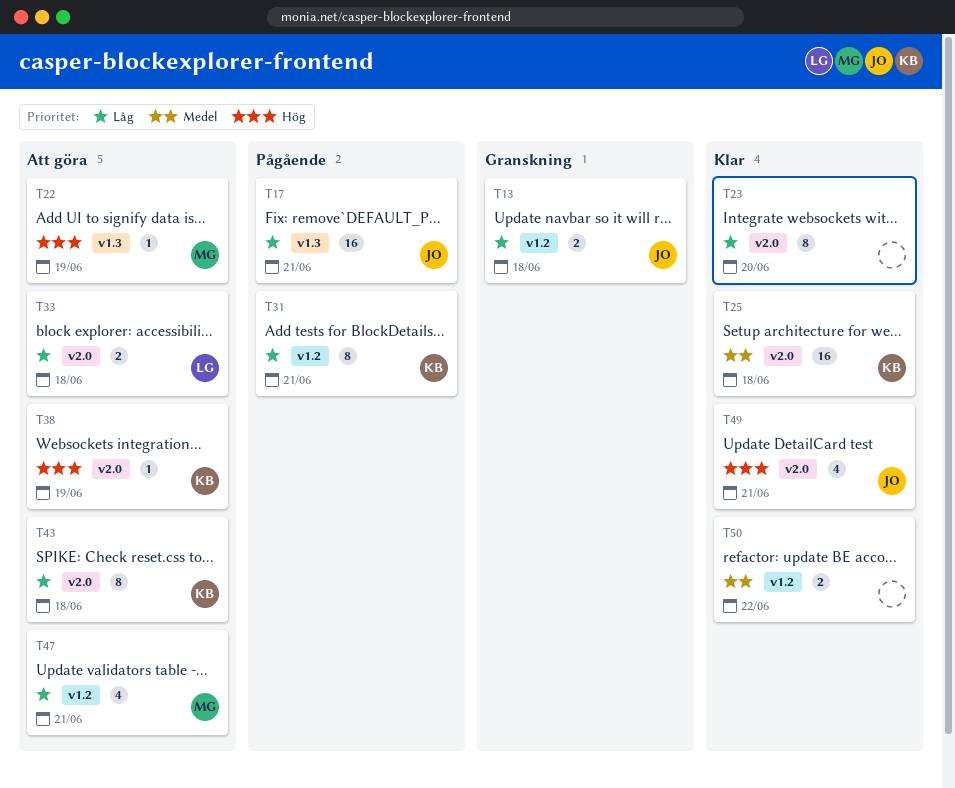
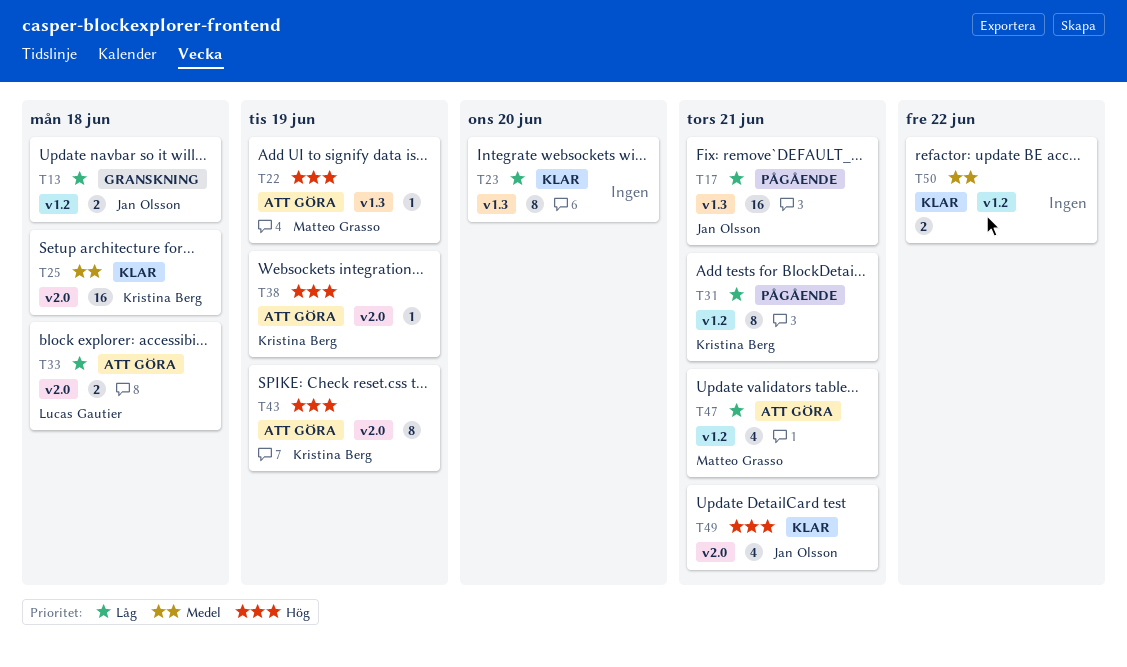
T23, label: v2.0 -> v1.3
T43, priority: Låg -> Hög
T43, due: Jun 18 -> Jun 19

